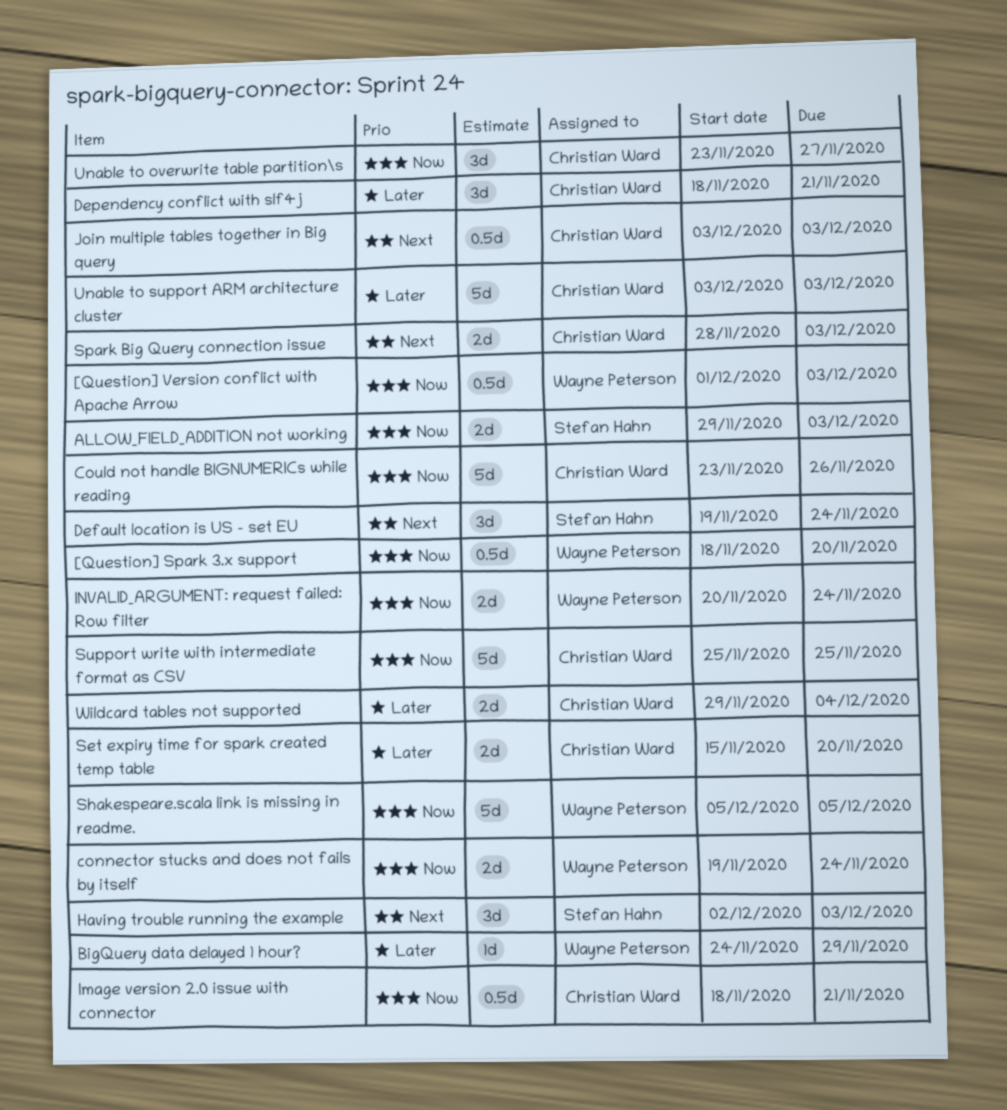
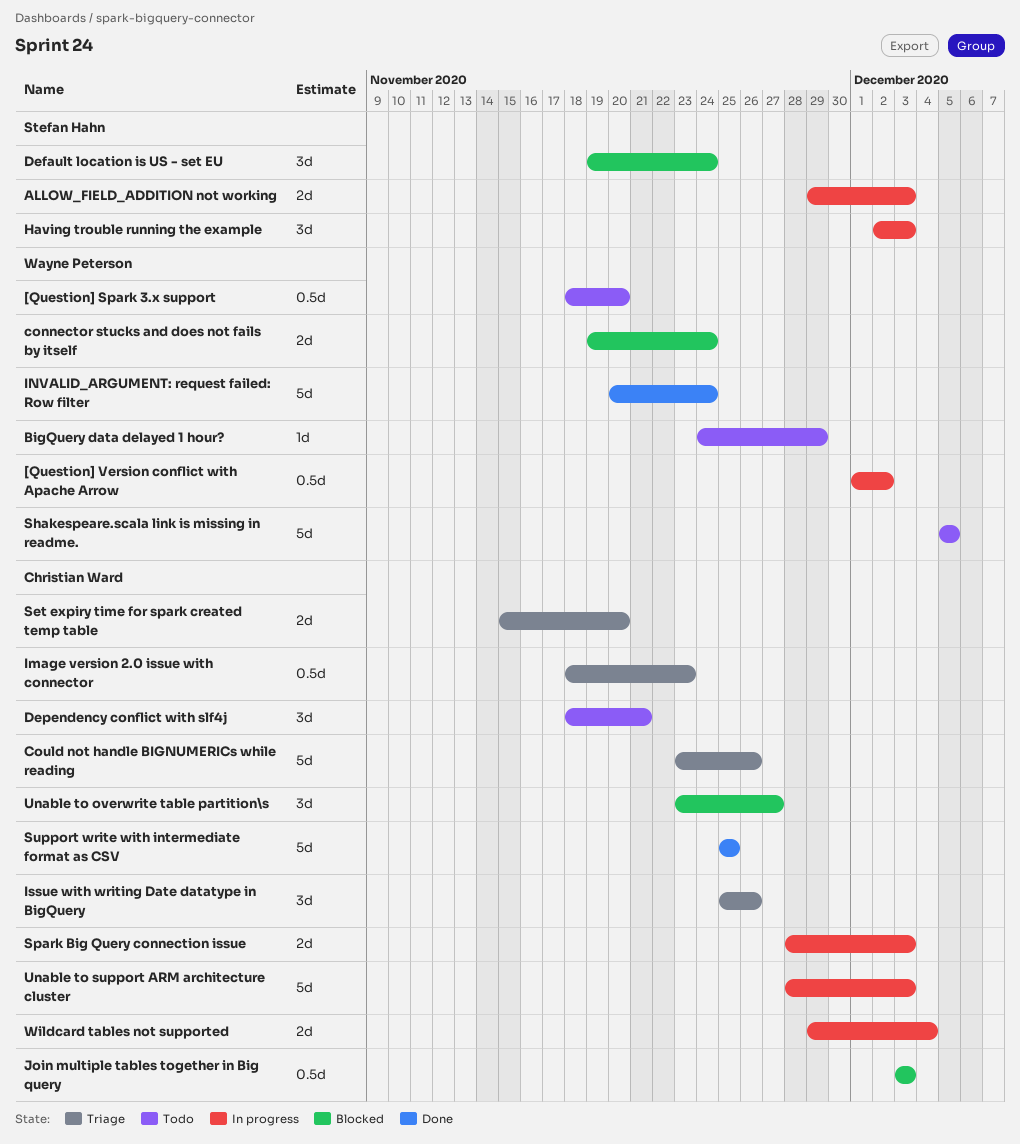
[Question] Version conflict with Apache Arrow, due: Dec 3 -> Dec 2
Image version 2.0 issue with connector, due: Nov 21 -> Nov 23
INVALID_ARGUMENT: request failed: Row filter, estimate: 2d -> 5d
Issue with writing Date datatype in BigQuery: none -> present
Unable to support ARM architecture cluster, start: Dec 3 -> Nov 28

